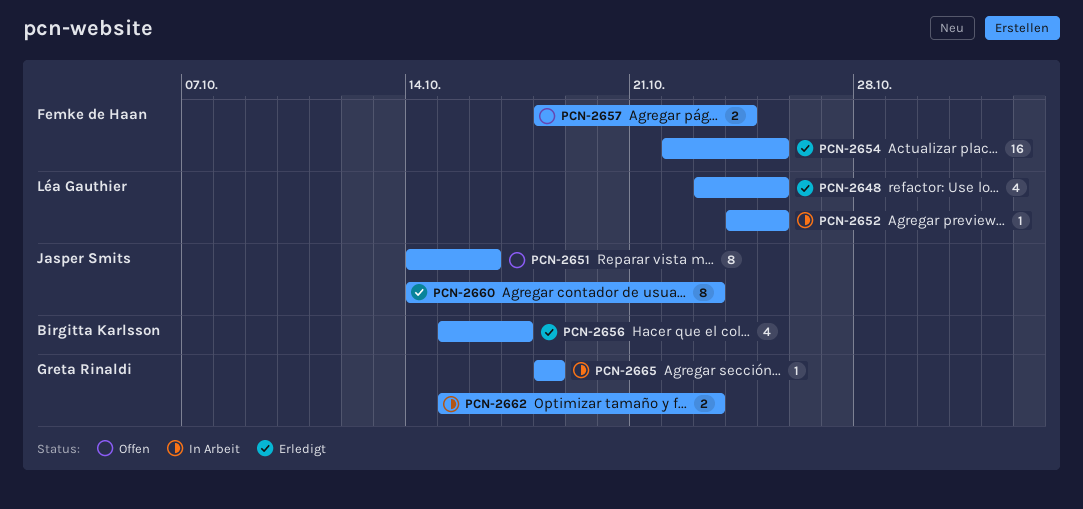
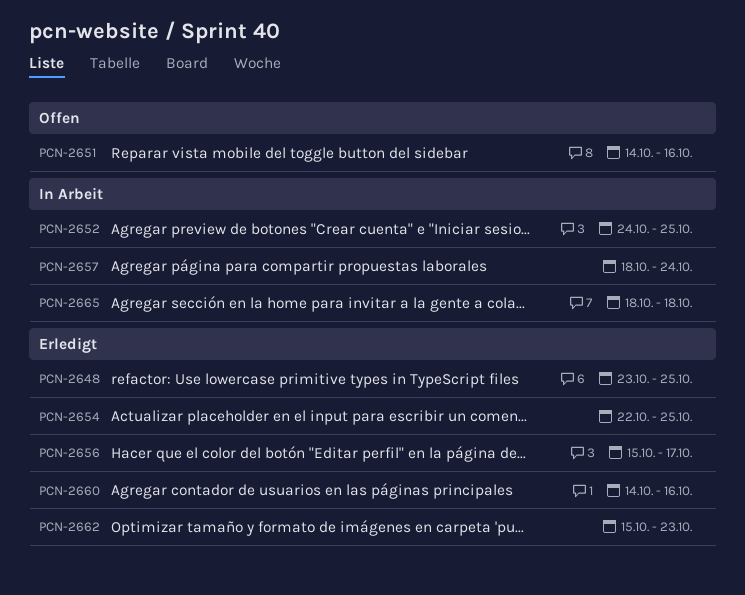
PCN-2657, status: Offen -> In Arbeit
PCN-2660, due: Oct 23 -> Oct 16
PCN-2662, status: In Arbeit -> Erledigt

